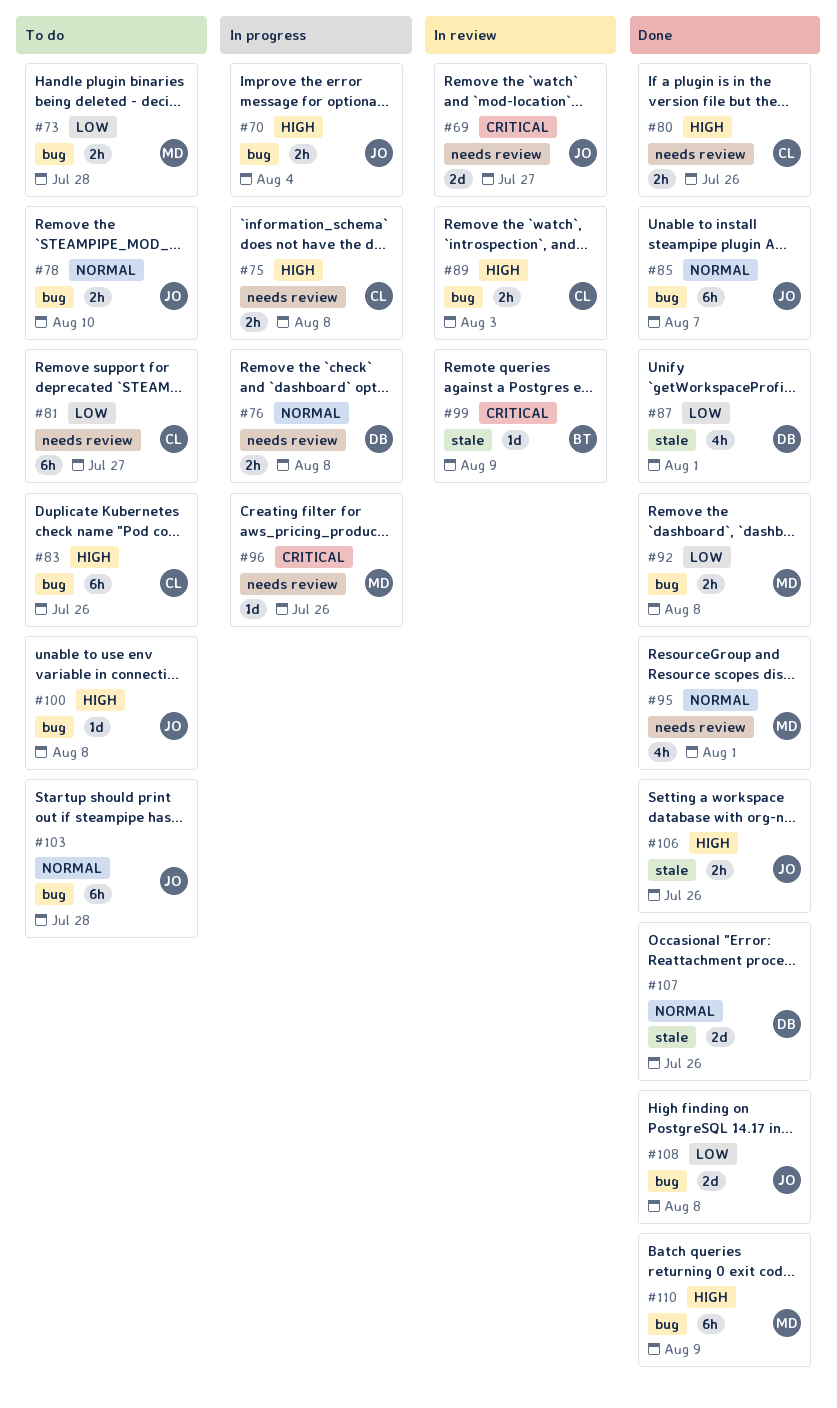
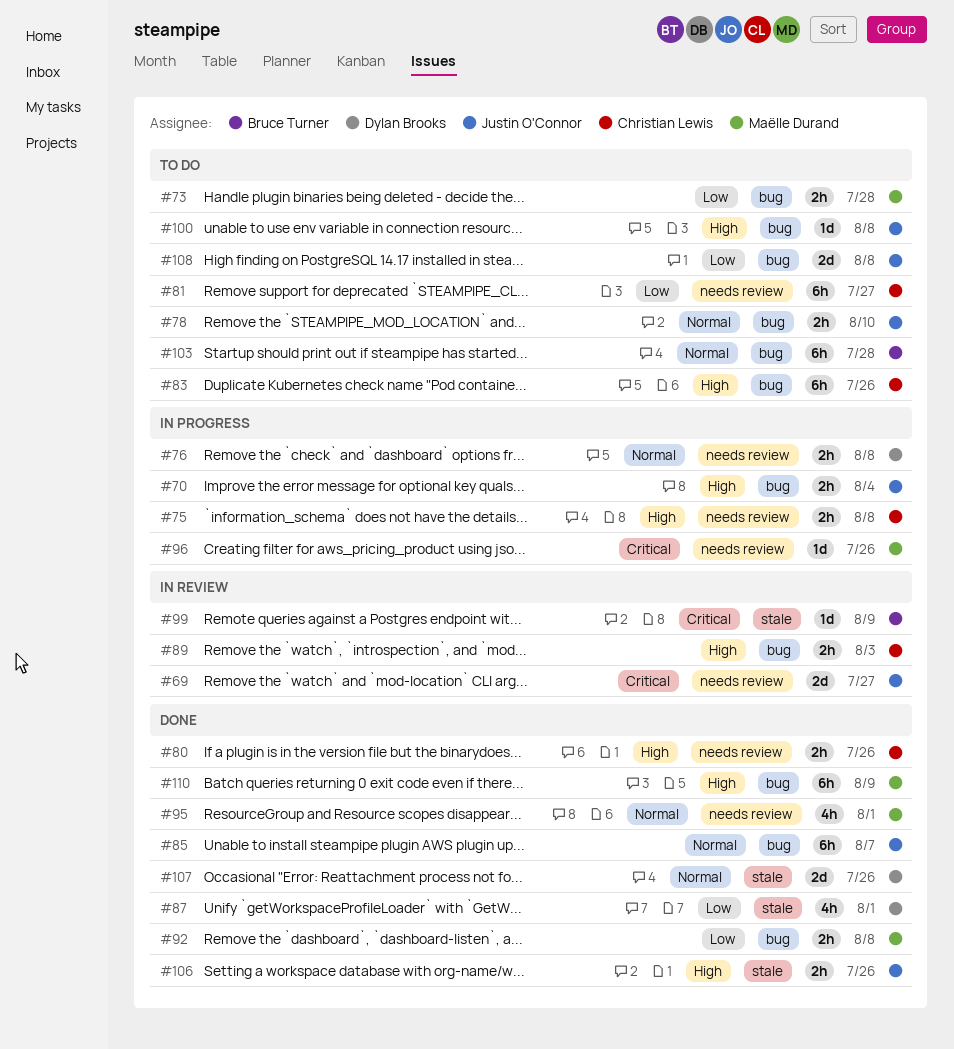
#103, owner: Justin O'Connor -> Bruce Turner
#108, status: Done -> To do

